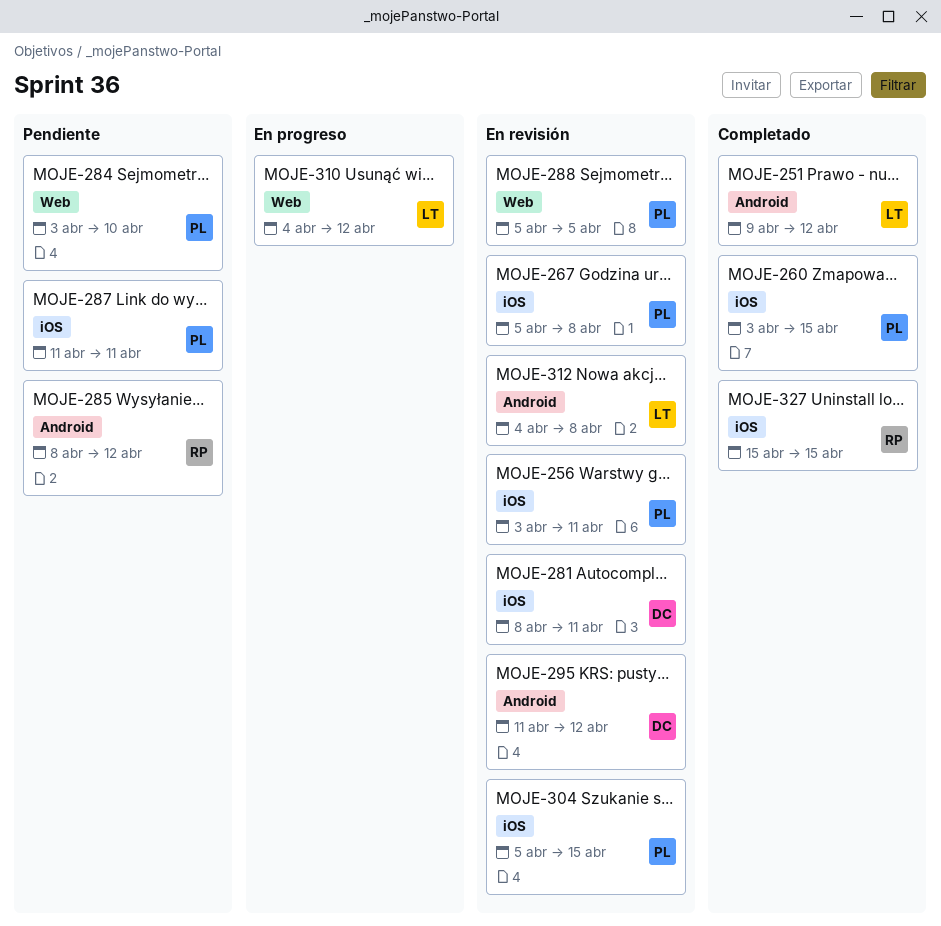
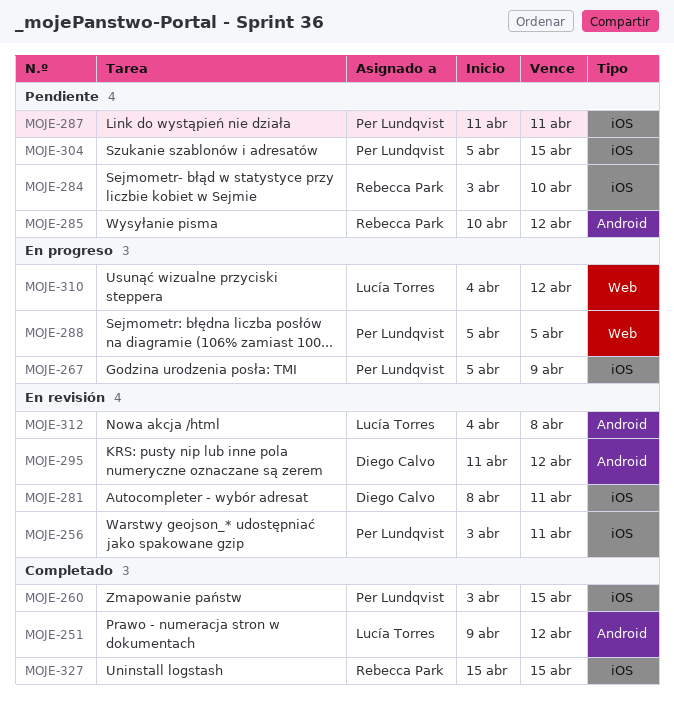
MOJE-267, status: En revisión -> En progreso
MOJE-267, due: Apr 8 -> Apr 9
MOJE-284, owner: Per Lundqvist -> Rebecca Park
MOJE-284, label: Web -> iOS
MOJE-285, start: Apr 8 -> Apr 10
MOJE-288, status: En revisión -> En progreso
MOJE-304, status: En revisión -> Pendiente

